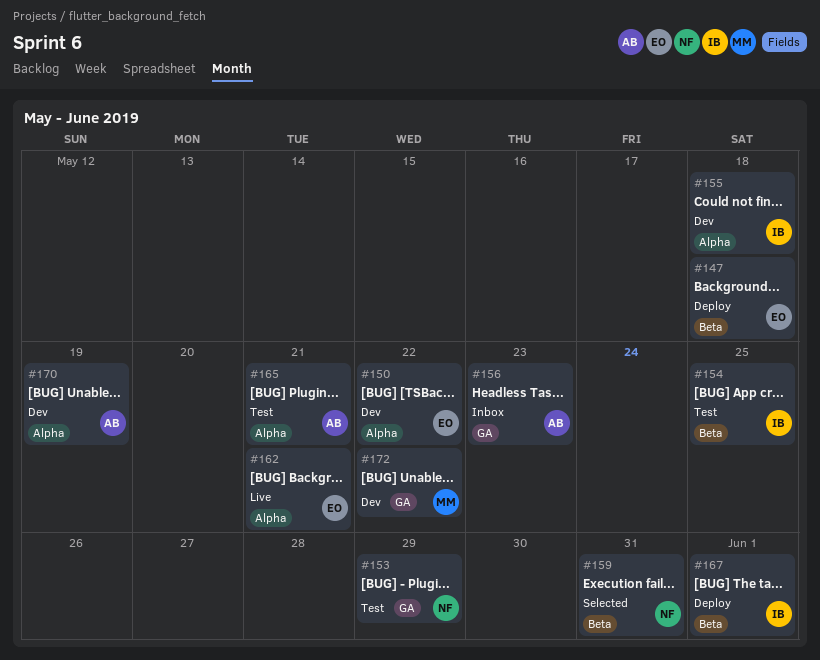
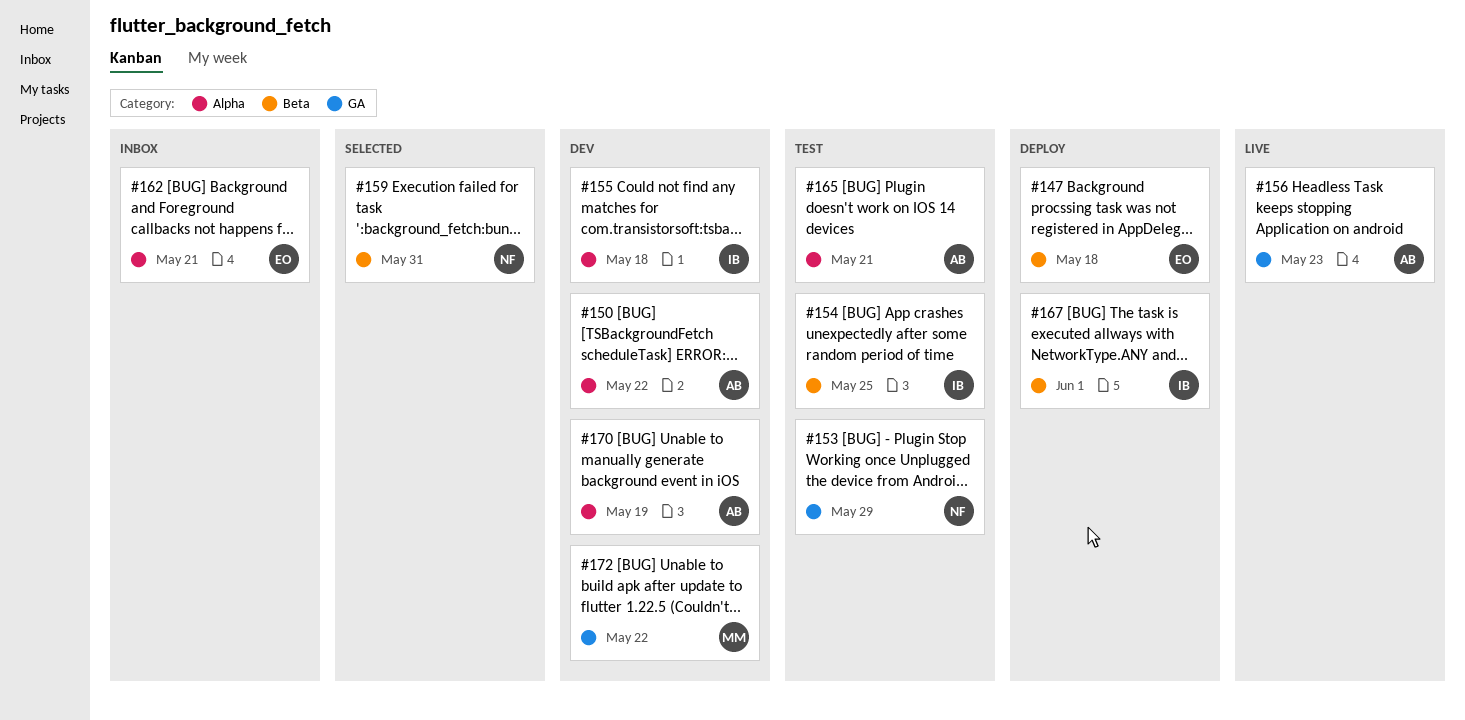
#150, owner: EO -> AB
#156, status: Inbox -> Live
#162, status: Live -> Inbox

